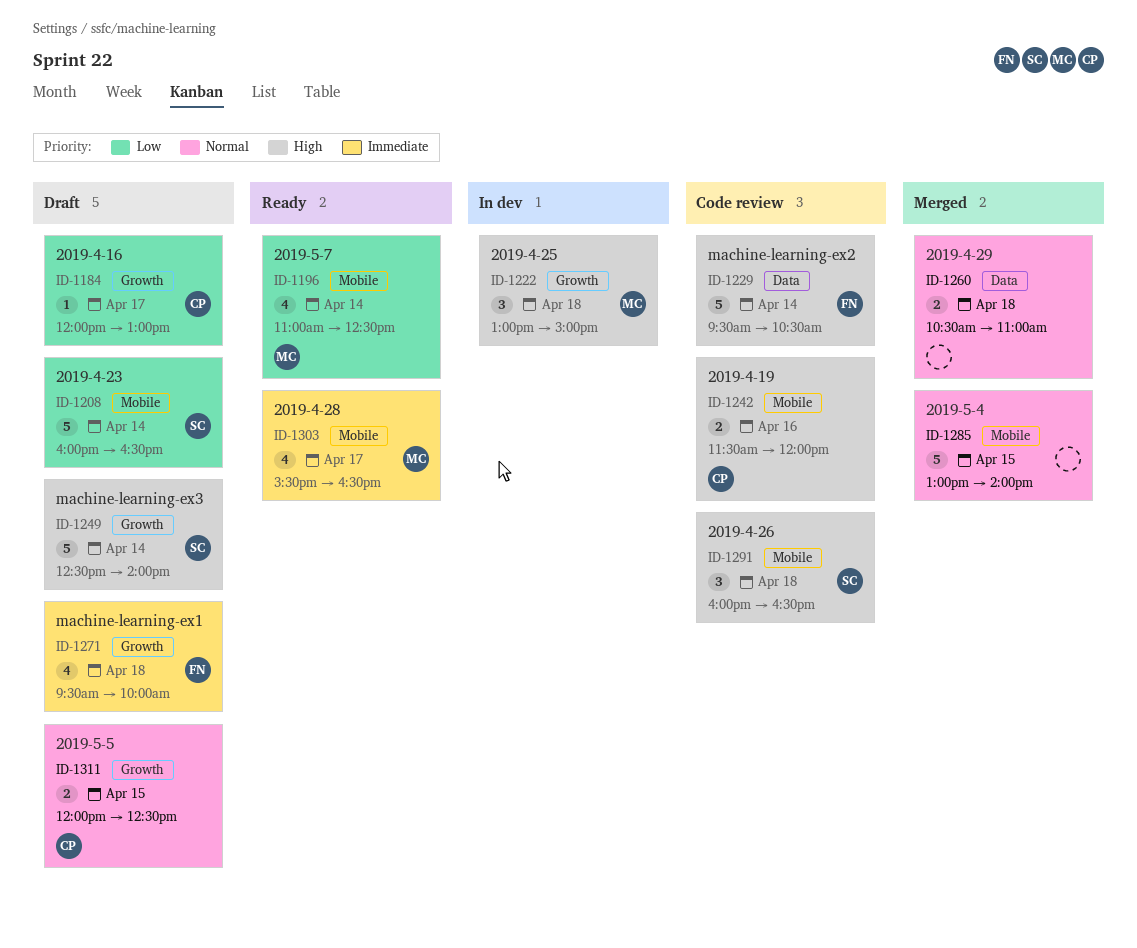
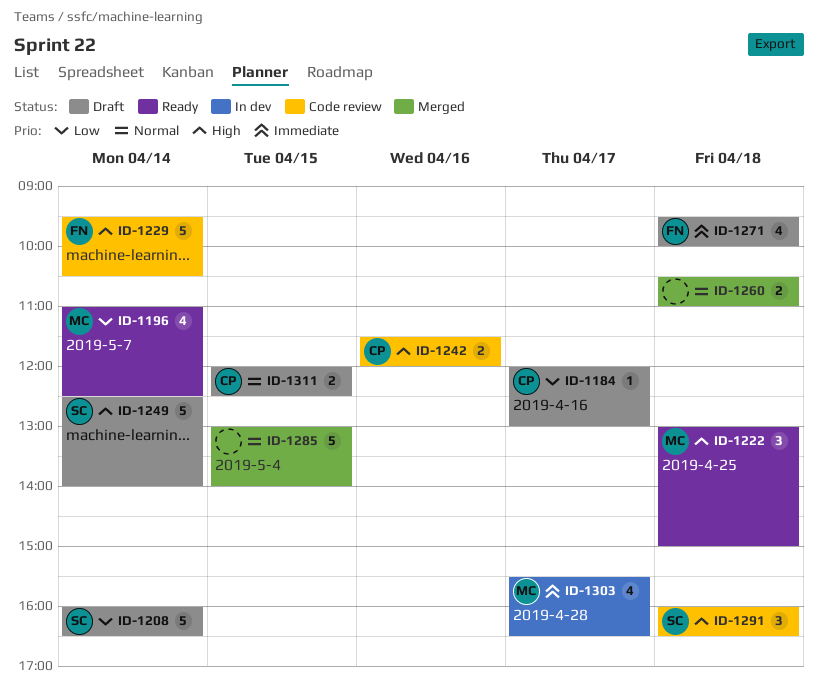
ID-1222, status: In dev -> Ready
ID-1303, status: Ready -> In dev

